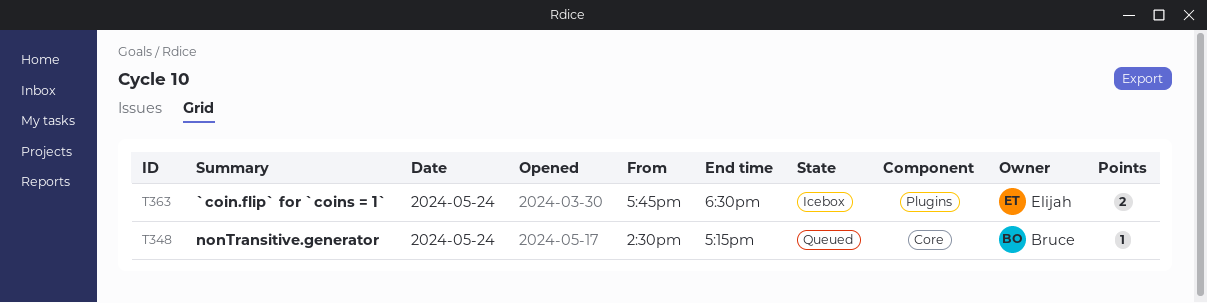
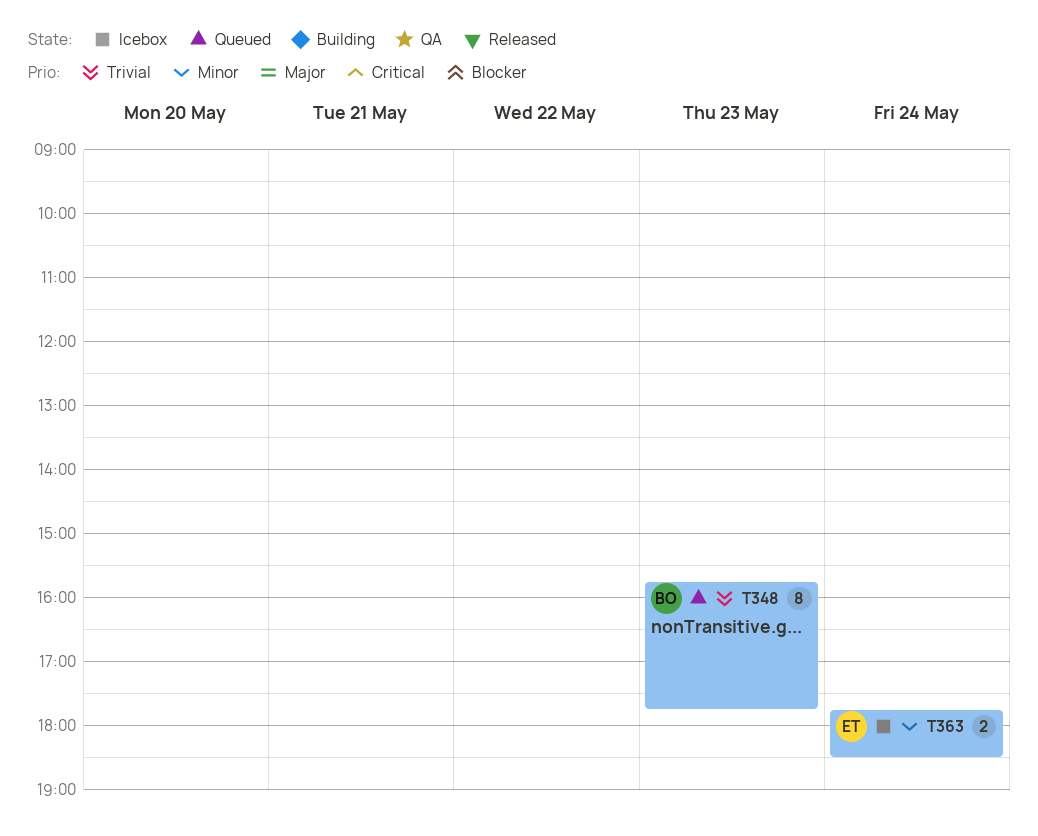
T348, estimate: 1 -> 8
T348, day: May 24 -> May 23
T348, begins: 14:30 -> 15:45
T348, ends: 17:15 -> 17:45

